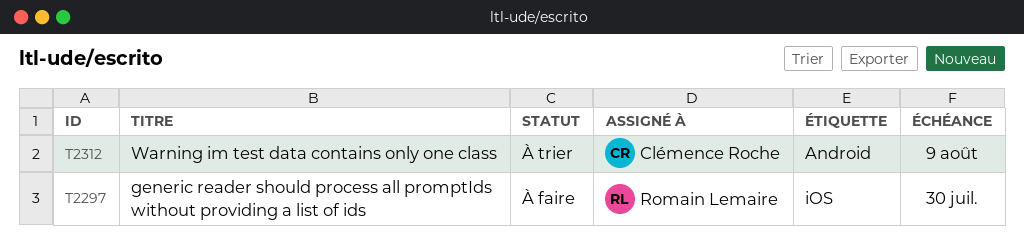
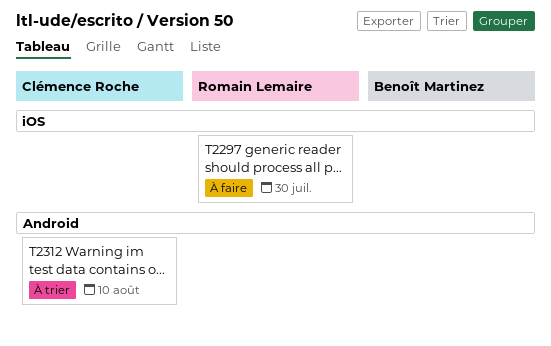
T2312, due: Aug 9 -> Aug 10

